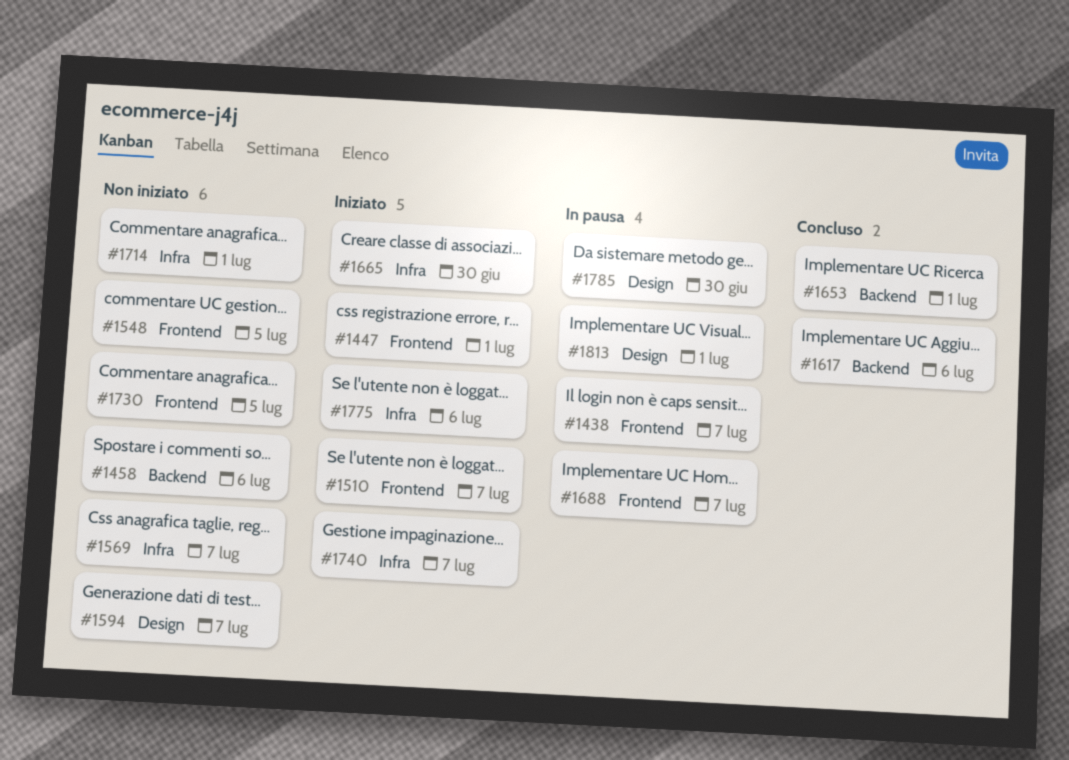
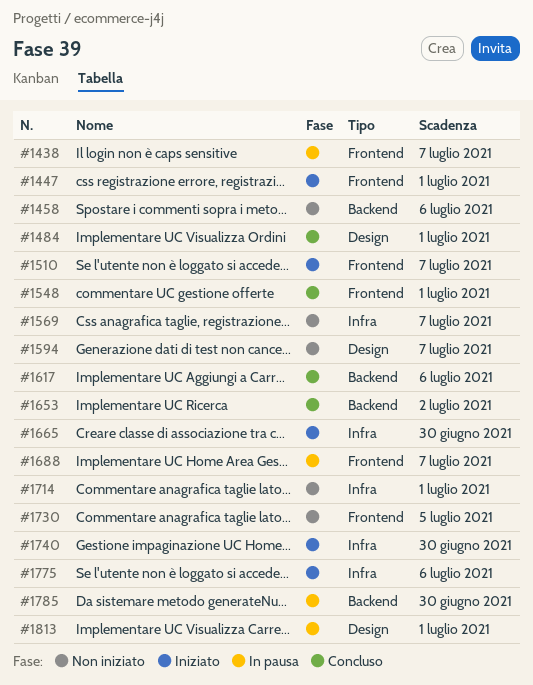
#1484: none -> present
#1548, status: Non iniziato -> Concluso
#1548, due: Jul 5 -> Jul 1
#1653, due: Jul 1 -> Jul 2
#1740, due: Jul 7 -> Jun 30
#1785, label: Design -> Backend

